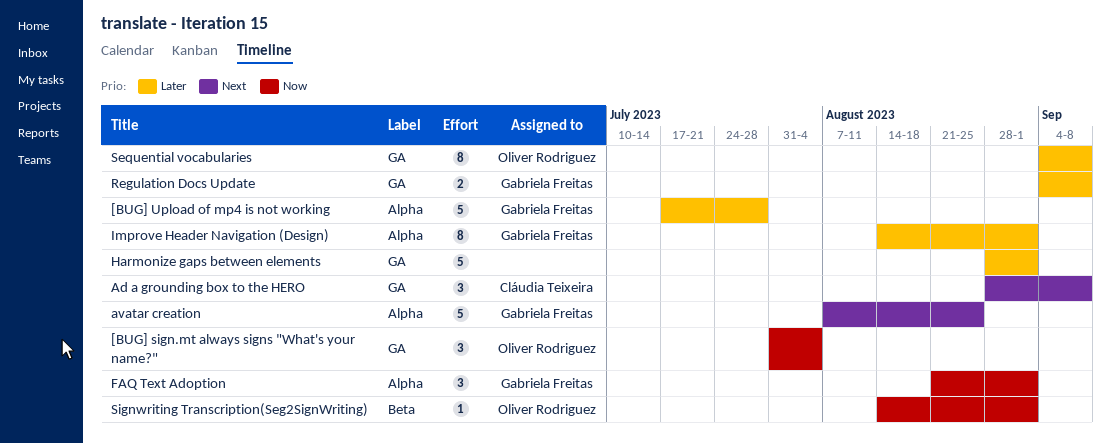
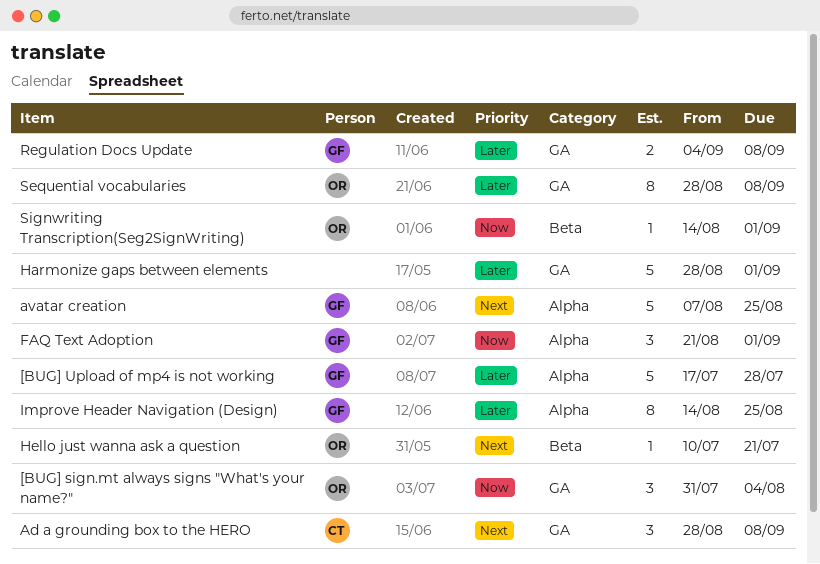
Hello just wanna ask a question: none -> present
Improve Header Navigation (Design), due: Sep 1 -> Aug 25
Sequential vocabularies, start: Sep 4 -> Aug 28

